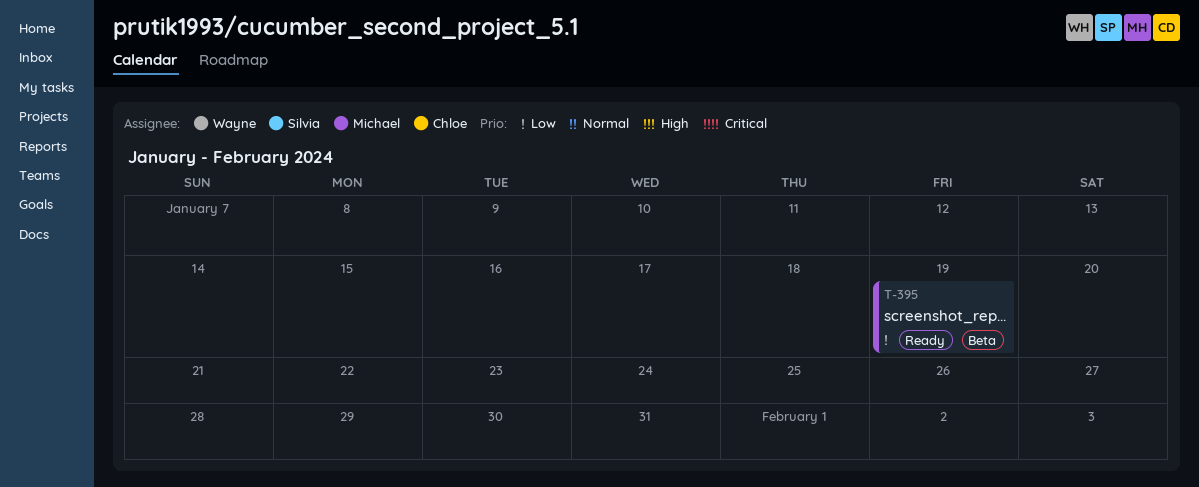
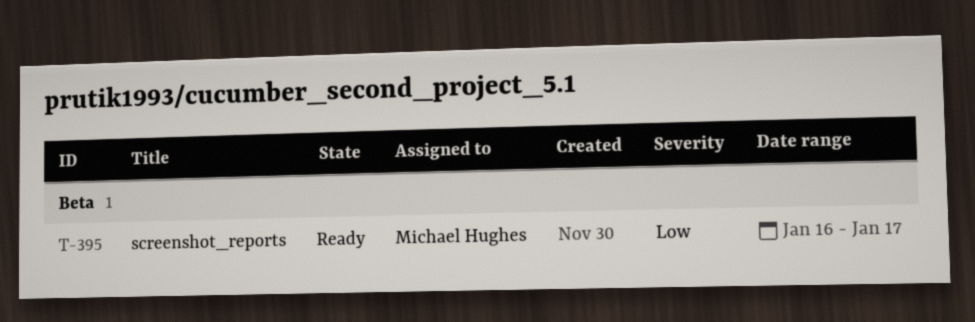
T-395, due: Jan 19 -> Jan 17

